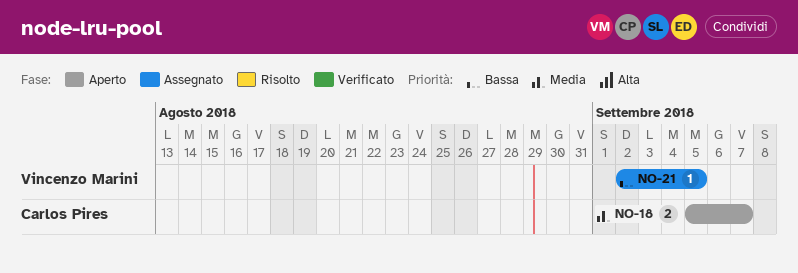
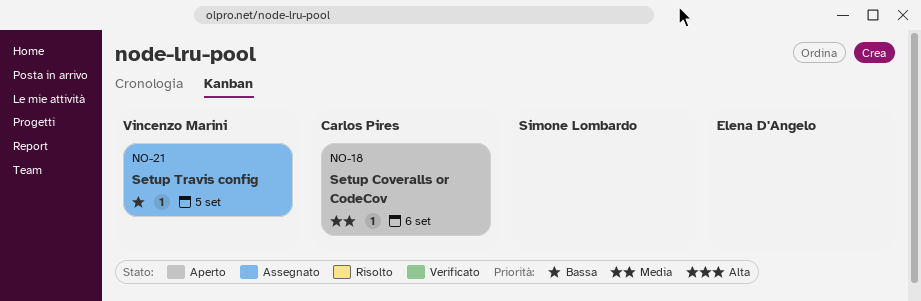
NO-18, estimate: 2 -> 1
NO-18, due: Sep 7 -> Sep 6

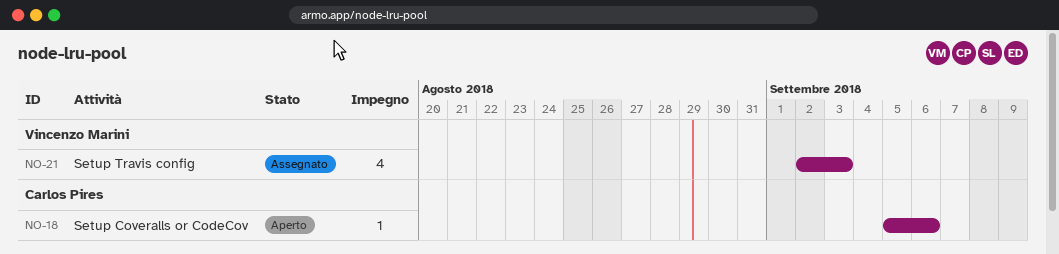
NO-21, estimate: 1 -> 4
NO-21, due: Sep 5 -> Sep 3

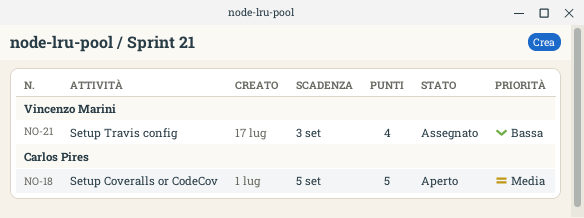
NO-18, estimate: 1 -> 5
NO-18, due: Sep 6 -> Sep 5

